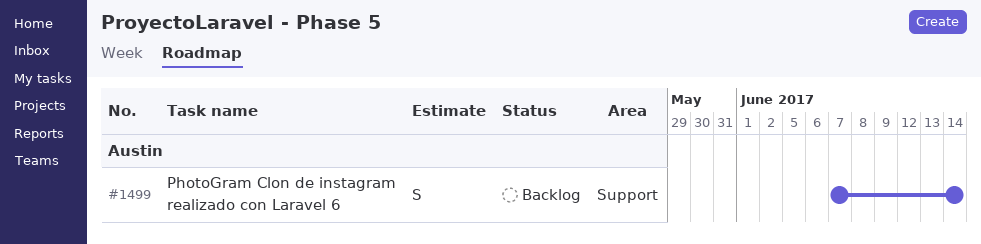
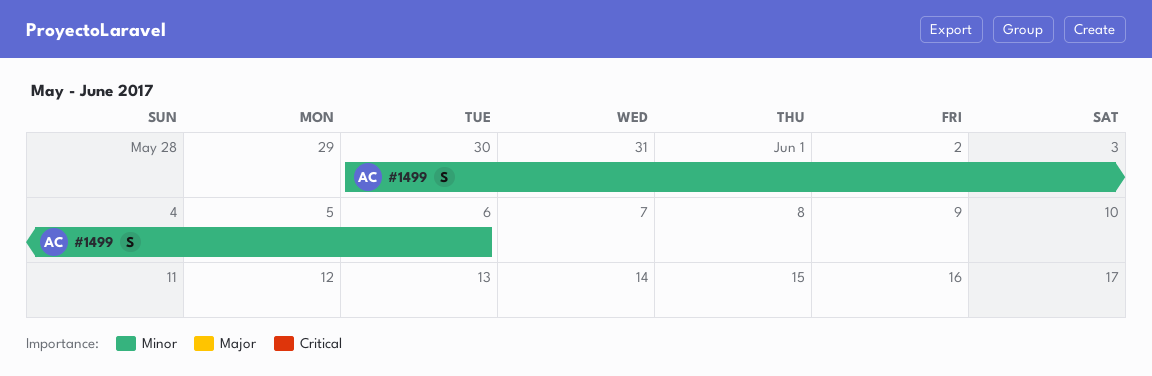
#1499, start: Jun 7 -> May 30
#1499, due: Jun 14 -> Jun 6

